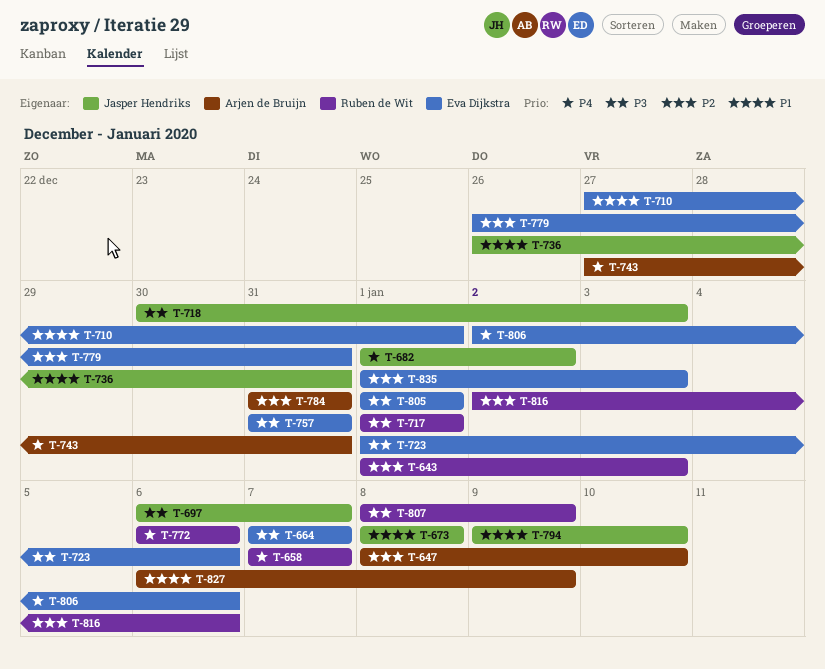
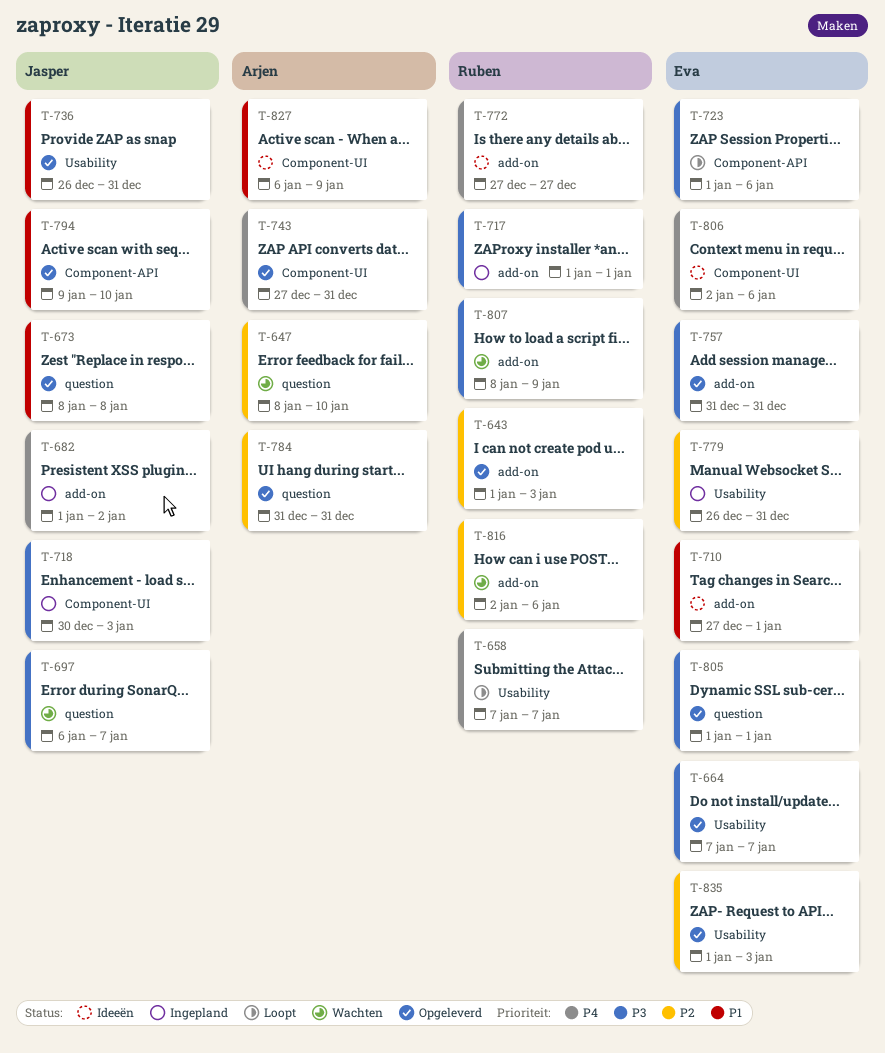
T-772, start: Jan 6 -> Dec 27
T-772, due: Jan 6 -> Dec 27

